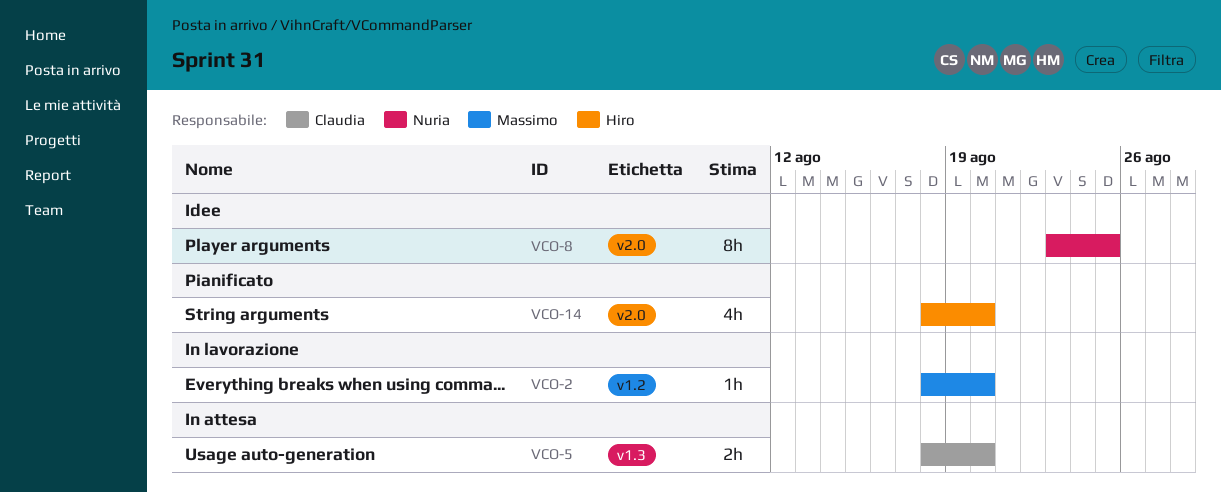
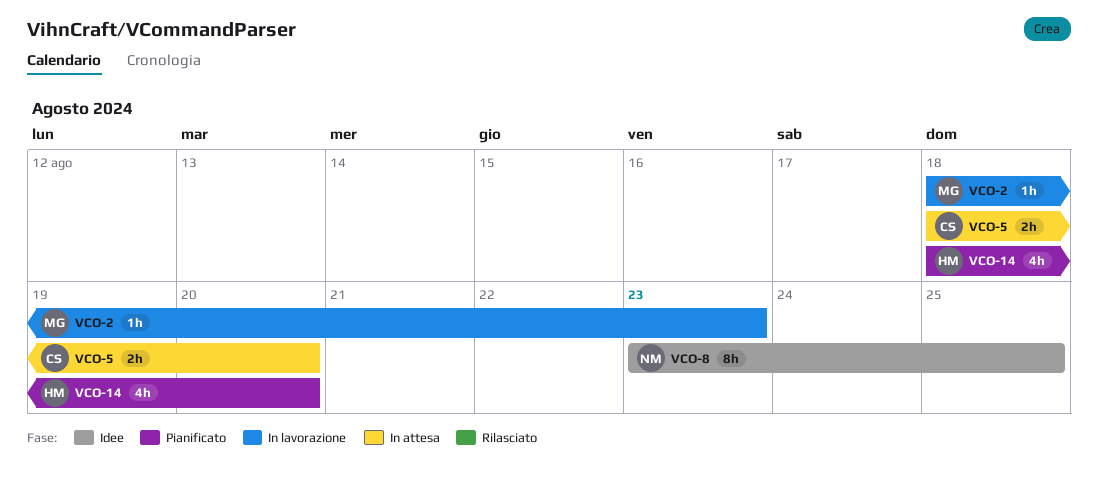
VCO-2, due: Aug 20 -> Aug 23

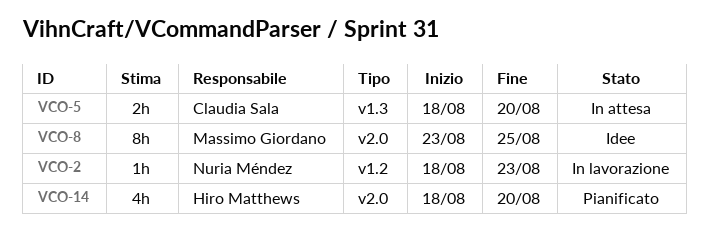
VCO-2, owner: Massimo Giordano -> Nuria Méndez
VCO-8, owner: Nuria Méndez -> Massimo Giordano

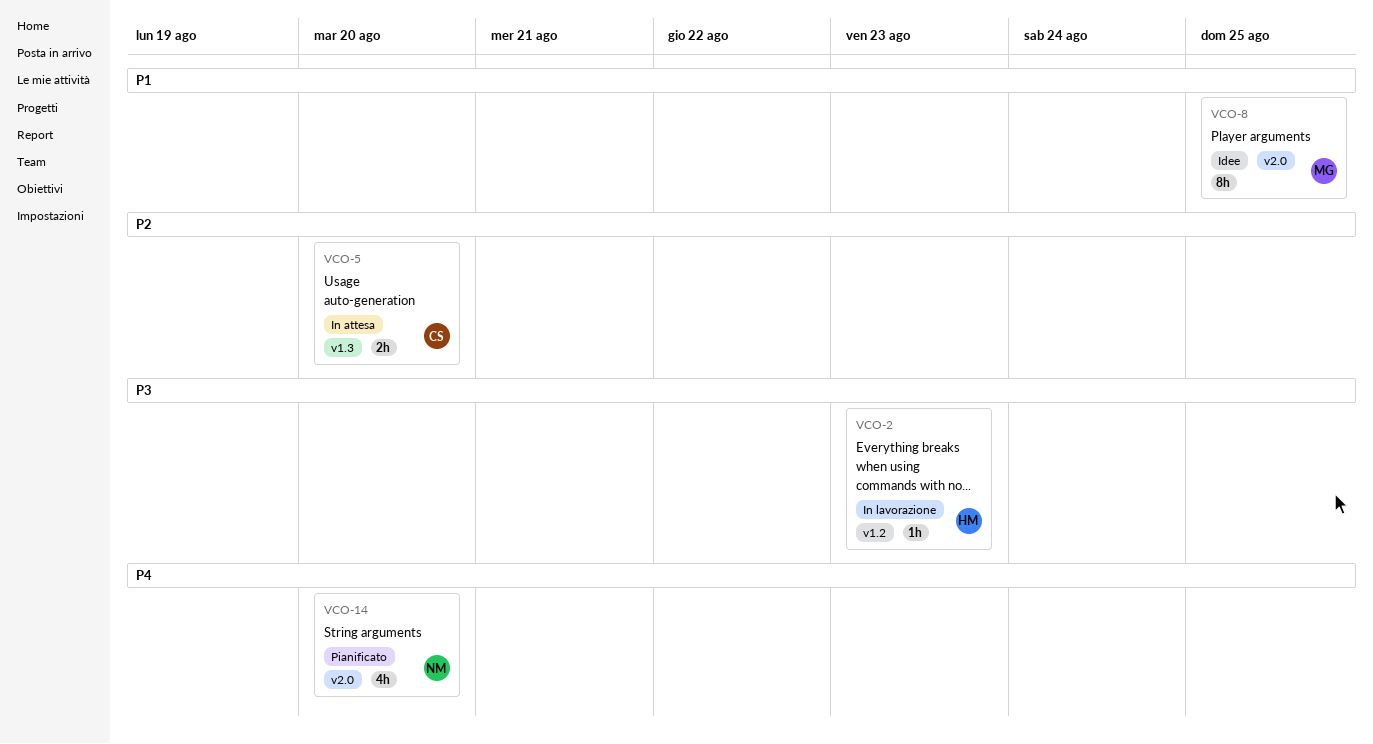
VCO-2, owner: Nuria Méndez -> Hiro Matthews
VCO-14, owner: Hiro Matthews -> Nuria Méndez

